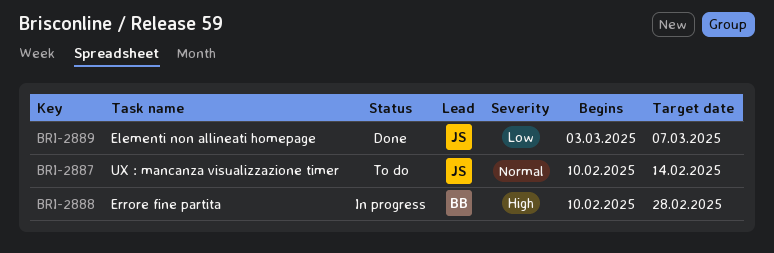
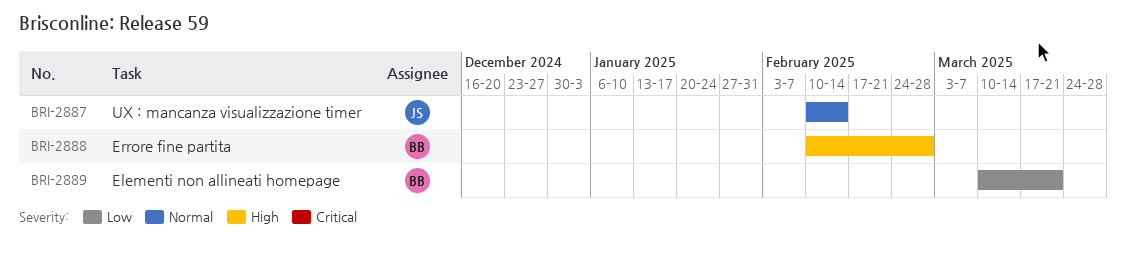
BRI-2889, owner: JS -> BB
BRI-2889, start: Mar 3 -> Mar 10
BRI-2889, due: Mar 7 -> Mar 21

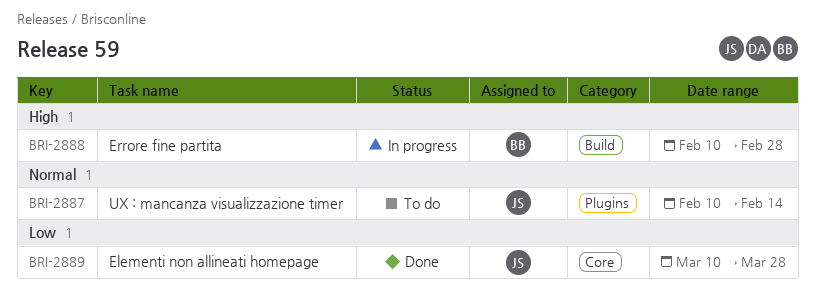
BRI-2889, owner: BB -> JS
BRI-2889, due: Mar 21 -> Mar 28

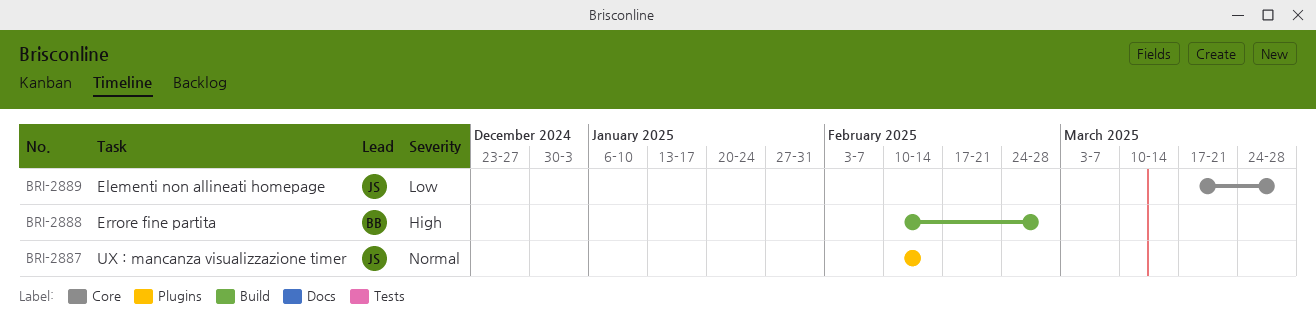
BRI-2889, start: Mar 10 -> Mar 17

